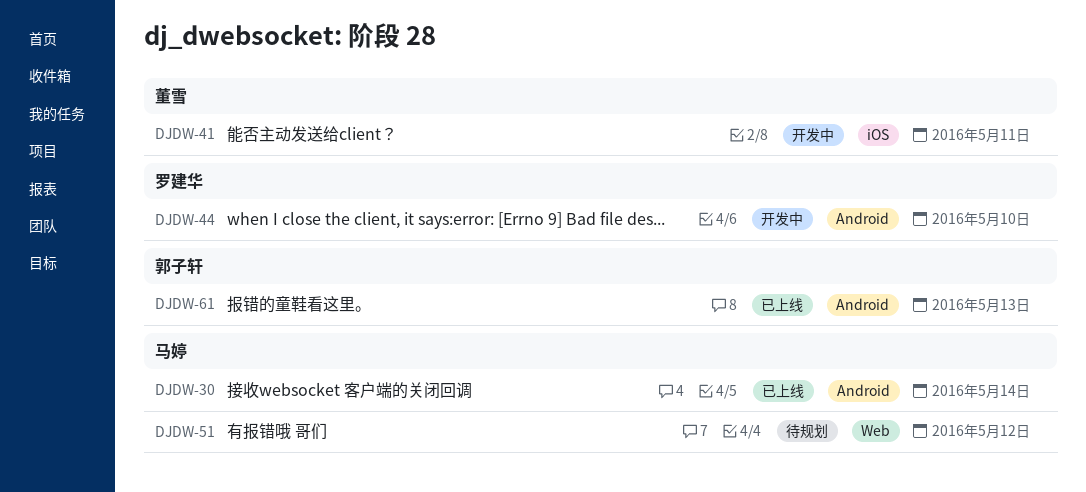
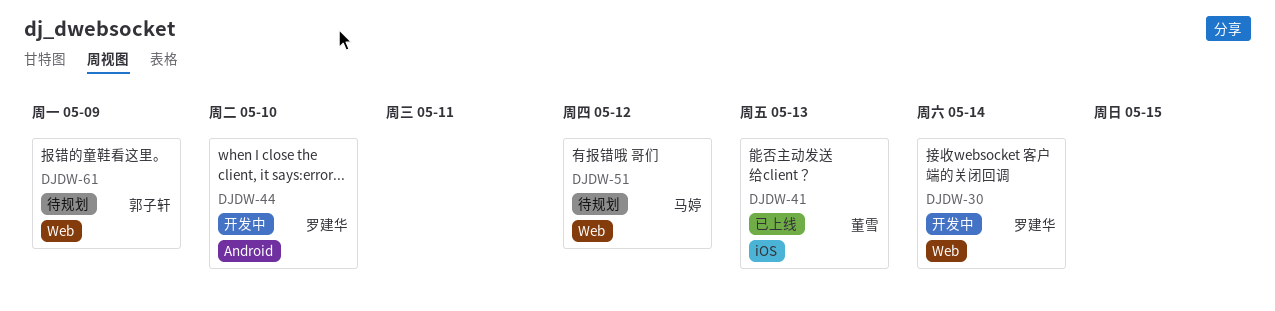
DJDW-30, status: 已上线 -> 开发中
DJDW-30, owner: 马婷 -> 罗建华
DJDW-30, label: Android -> Web
DJDW-41, status: 开发中 -> 已上线
DJDW-41, due: May 11 -> May 13
DJDW-61, status: 已上线 -> 待规划
DJDW-61, label: Android -> Web
DJDW-61, due: May 13 -> May 9

